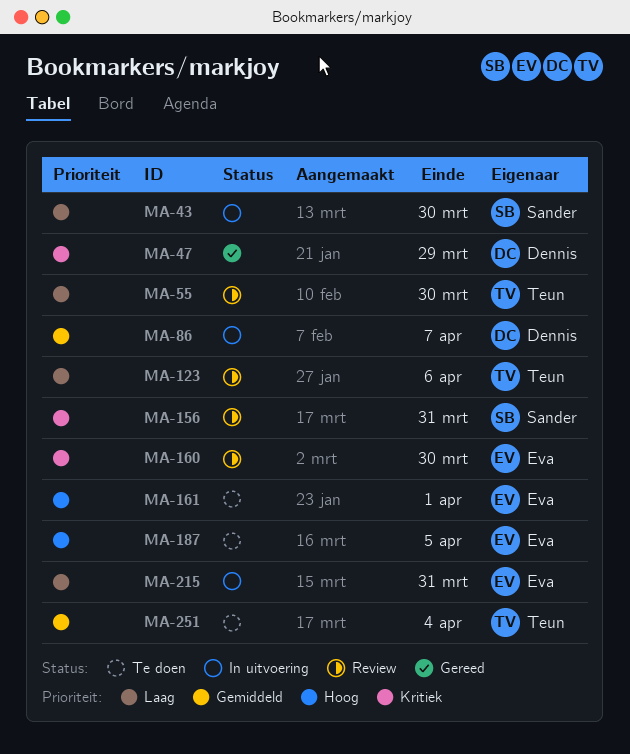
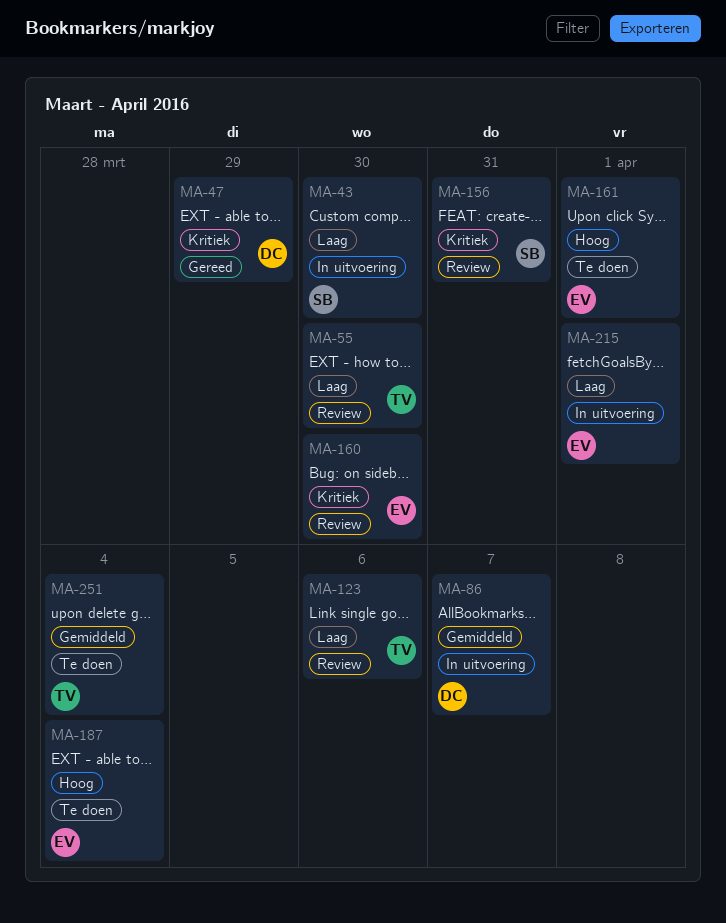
MA-187, due: Apr 5 -> Apr 4
MA-215, due: Mar 31 -> Apr 1

